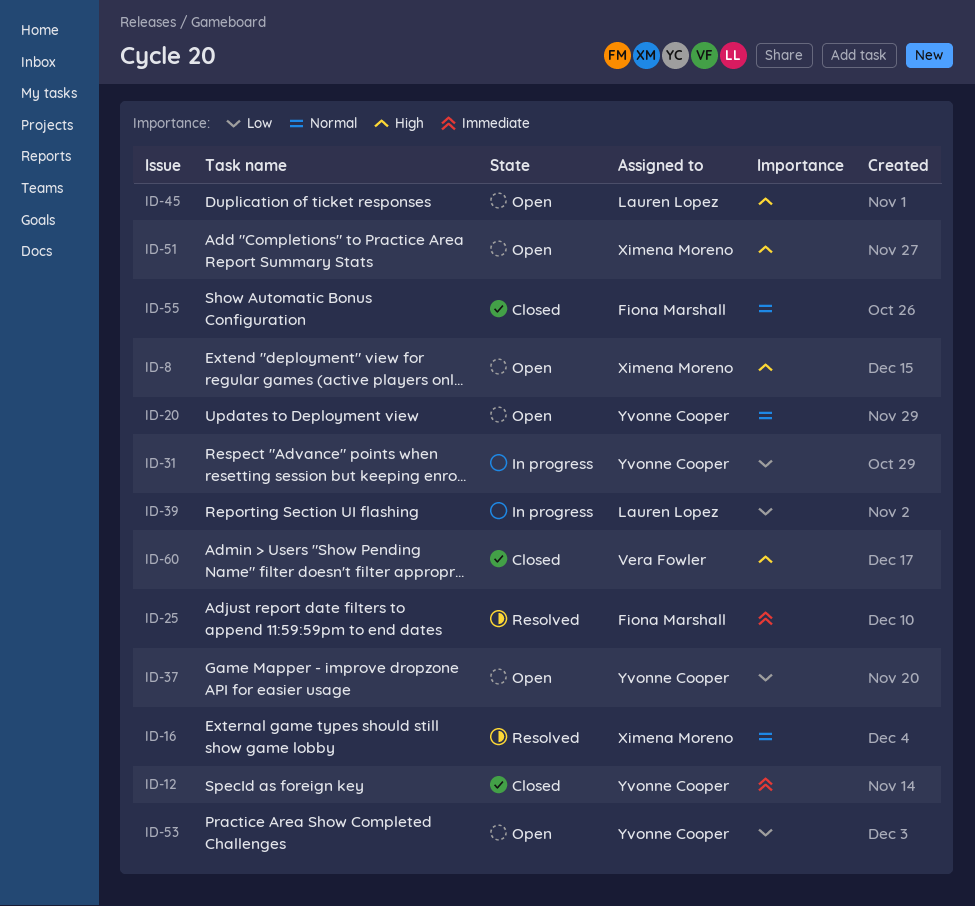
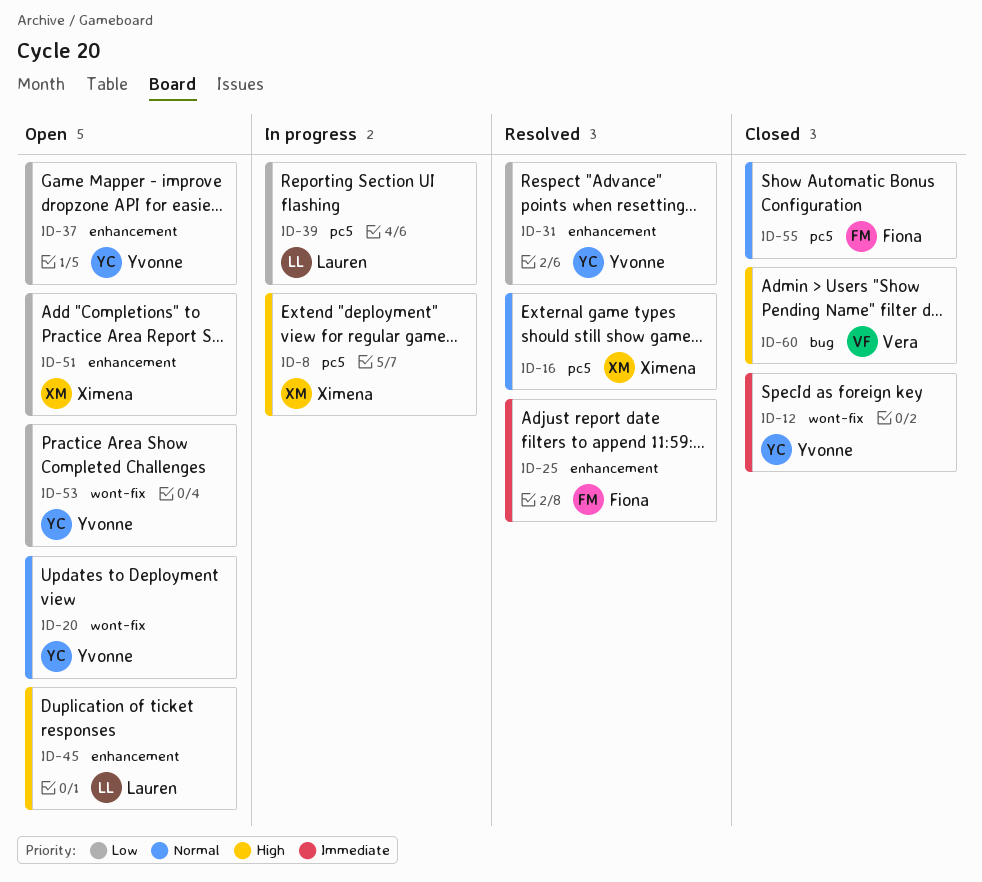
ID-8, status: Open -> In progress
ID-31, status: In progress -> Resolved
ID-51, priority: High -> Low

